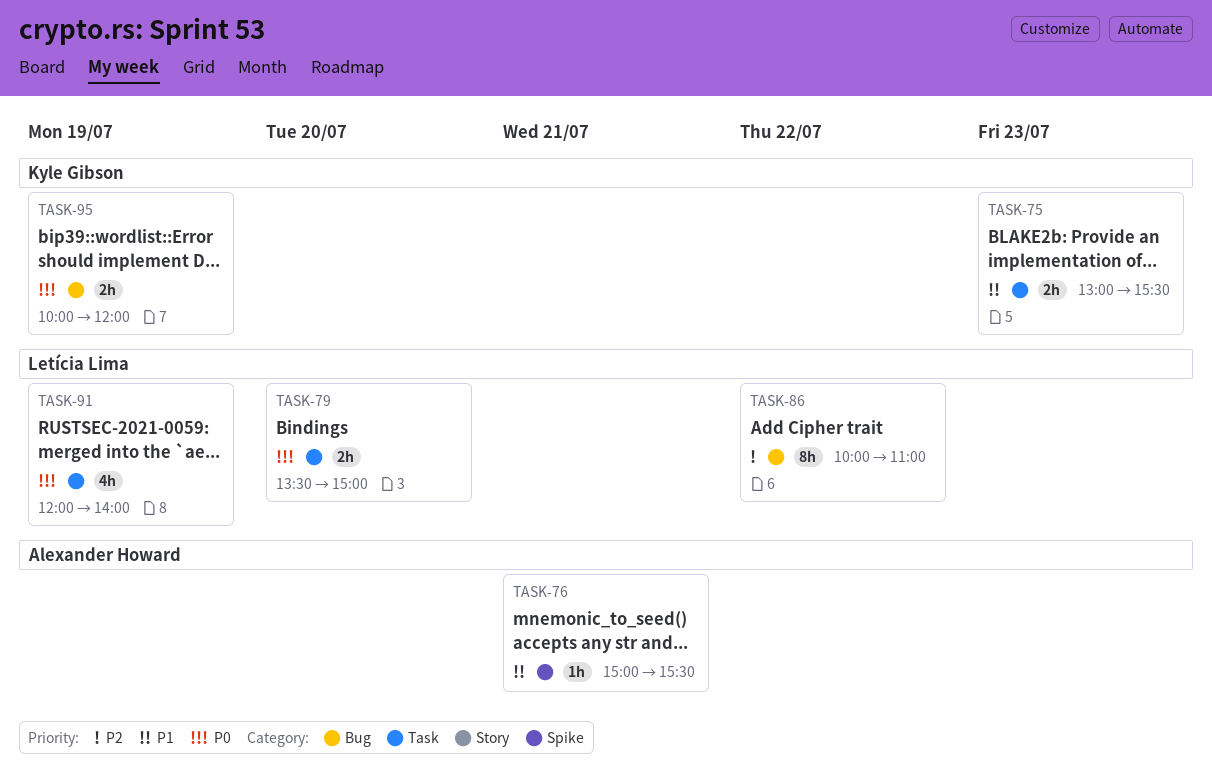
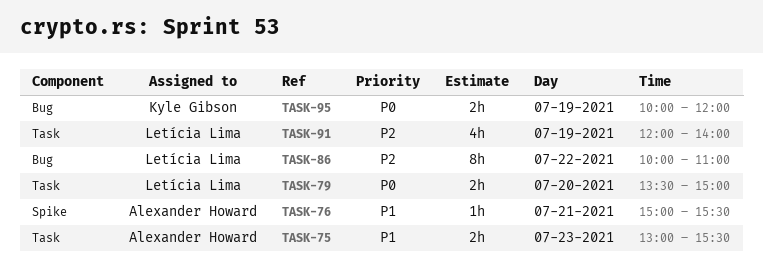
TASK-75, owner: Kyle Gibson -> Alexander Howard
TASK-91, priority: P0 -> P2

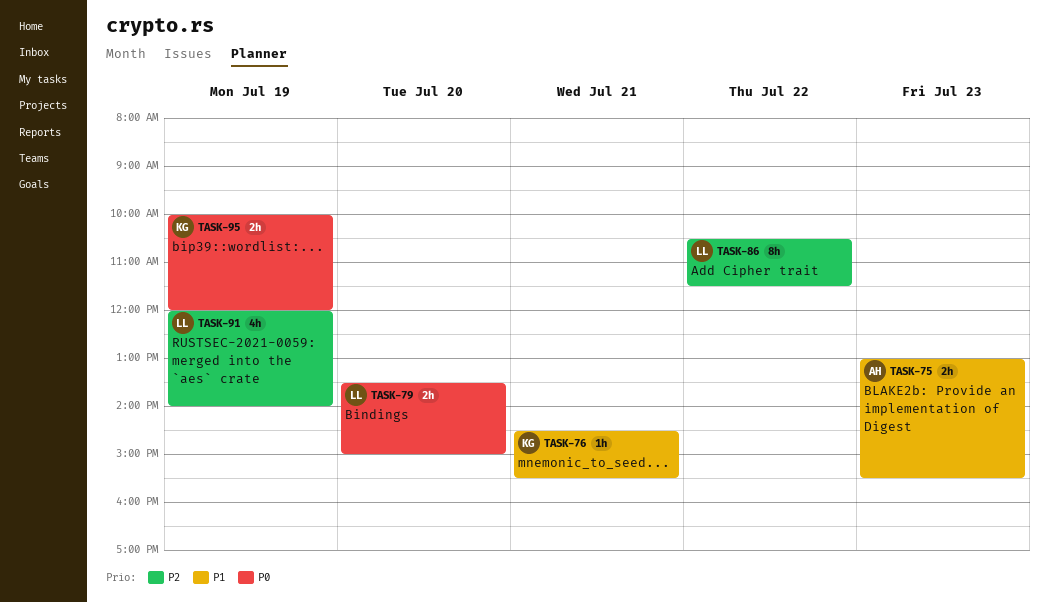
TASK-76, owner: Alexander Howard -> Kyle Gibson
TASK-76, begins: 15:00 -> 14:30
TASK-86, begins: 10:00 -> 10:30
TASK-86, ends: 11:00 -> 11:30

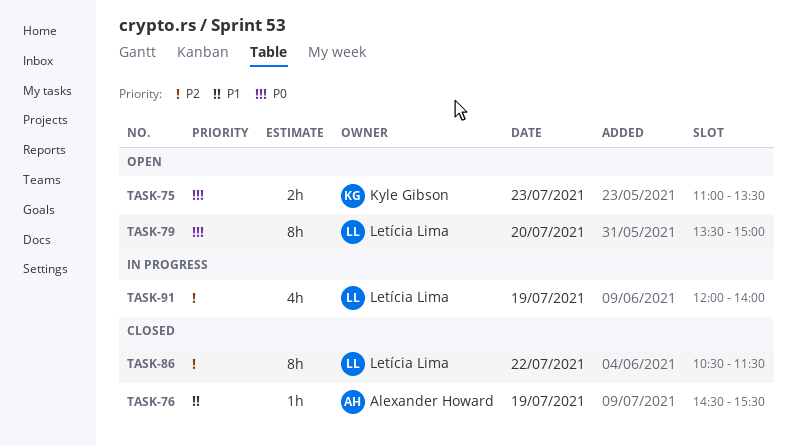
TASK-75, owner: Alexander Howard -> Kyle Gibson
TASK-75, priority: P1 -> P0
TASK-75, begins: 13:00 -> 11:00
TASK-75, ends: 15:30 -> 13:30
TASK-76, owner: Kyle Gibson -> Alexander Howard
TASK-76, day: Jul 21 -> Jul 19
TASK-79, estimate: 2h -> 8h
TASK-95: present -> none

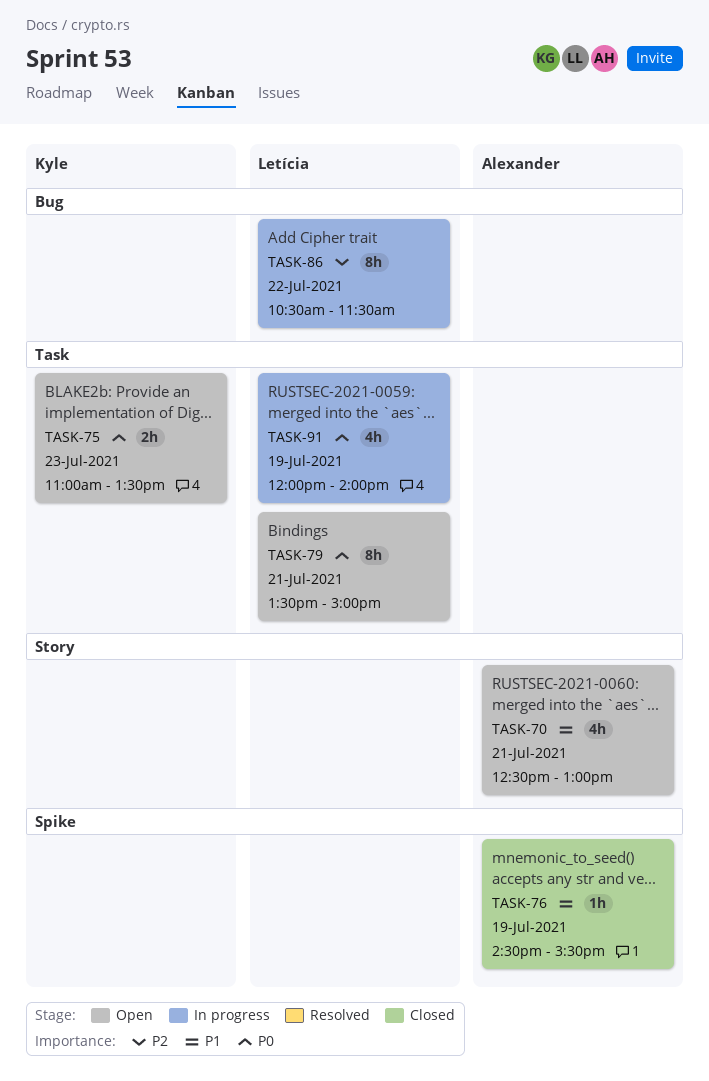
TASK-70: none -> present
TASK-79, day: Jul 20 -> Jul 21
TASK-86, status: Closed -> In progress
TASK-91, priority: P2 -> P0

